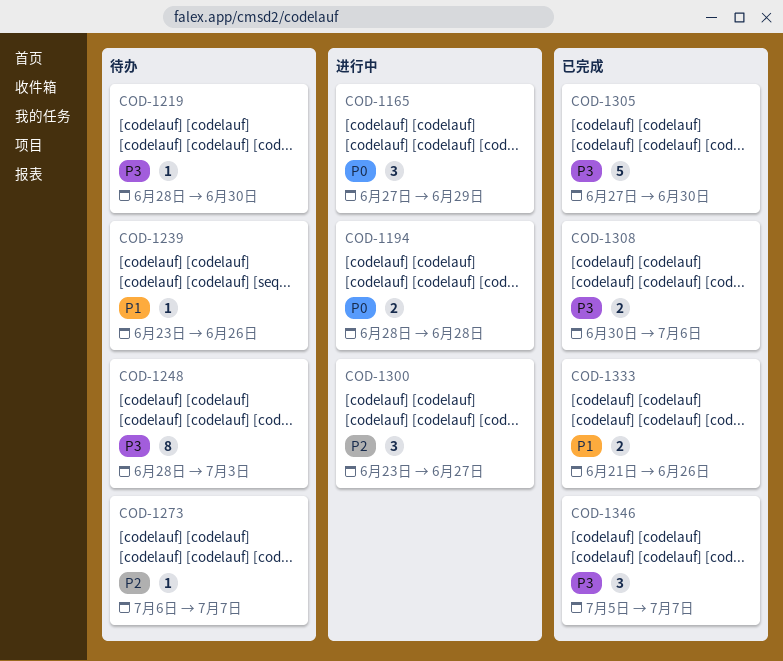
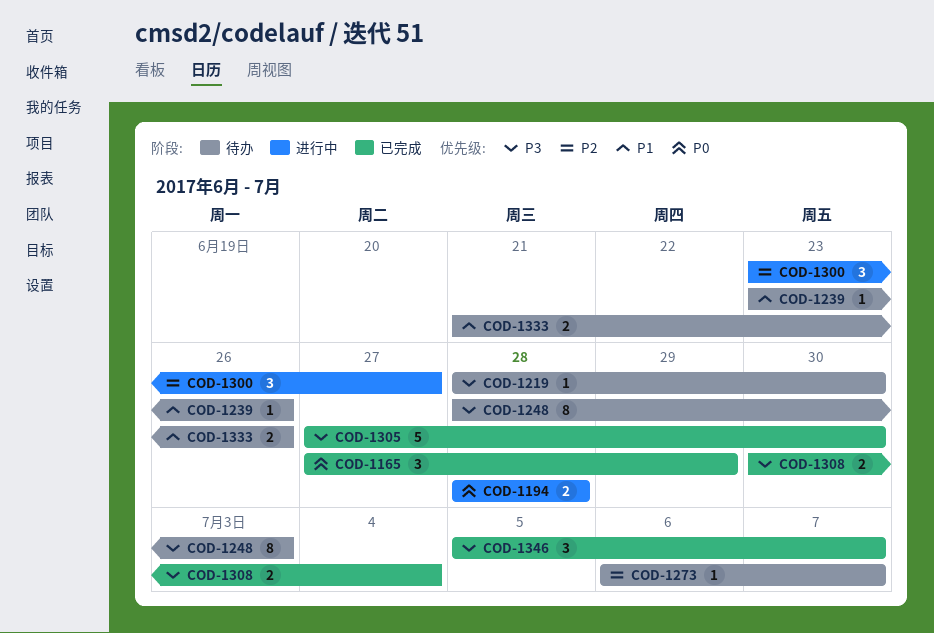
COD-1165, status: 进行中 -> 已完成
COD-1308, due: Jul 6 -> Jul 4
COD-1333, status: 已完成 -> 待办

